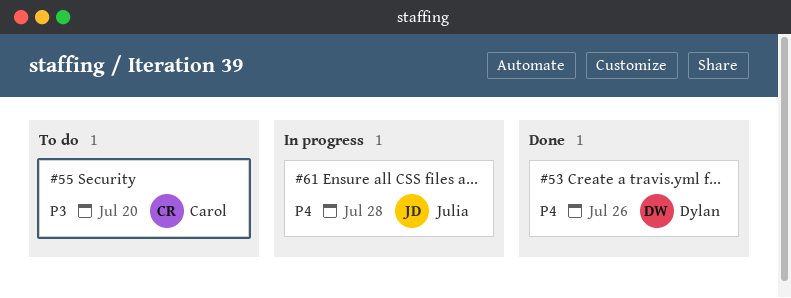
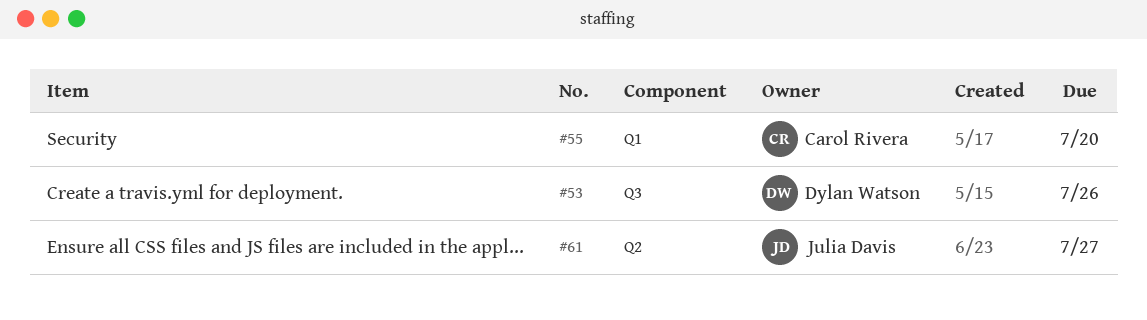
#61, due: Jul 28 -> Jul 27

